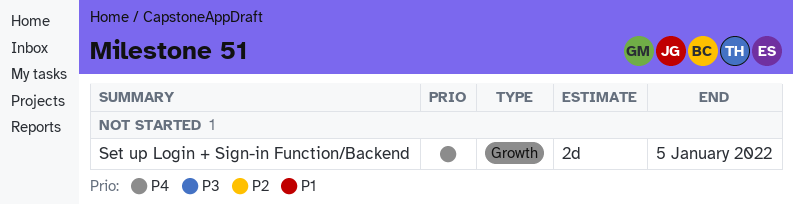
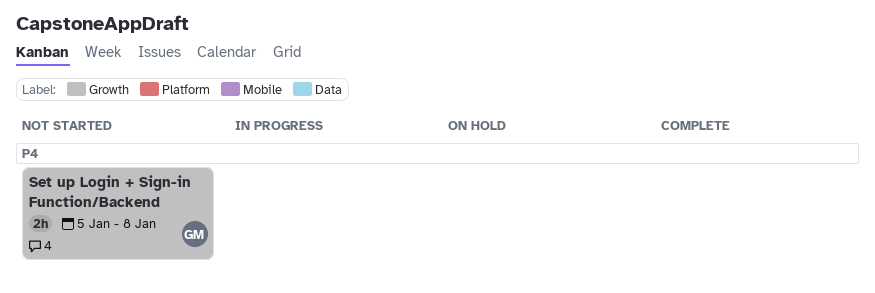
Set up Login + Sign-in Function/Backend, estimate: 2d -> 2h
Set up Login + Sign-in Function/Backend, due: Jan 5 -> Jan 8

